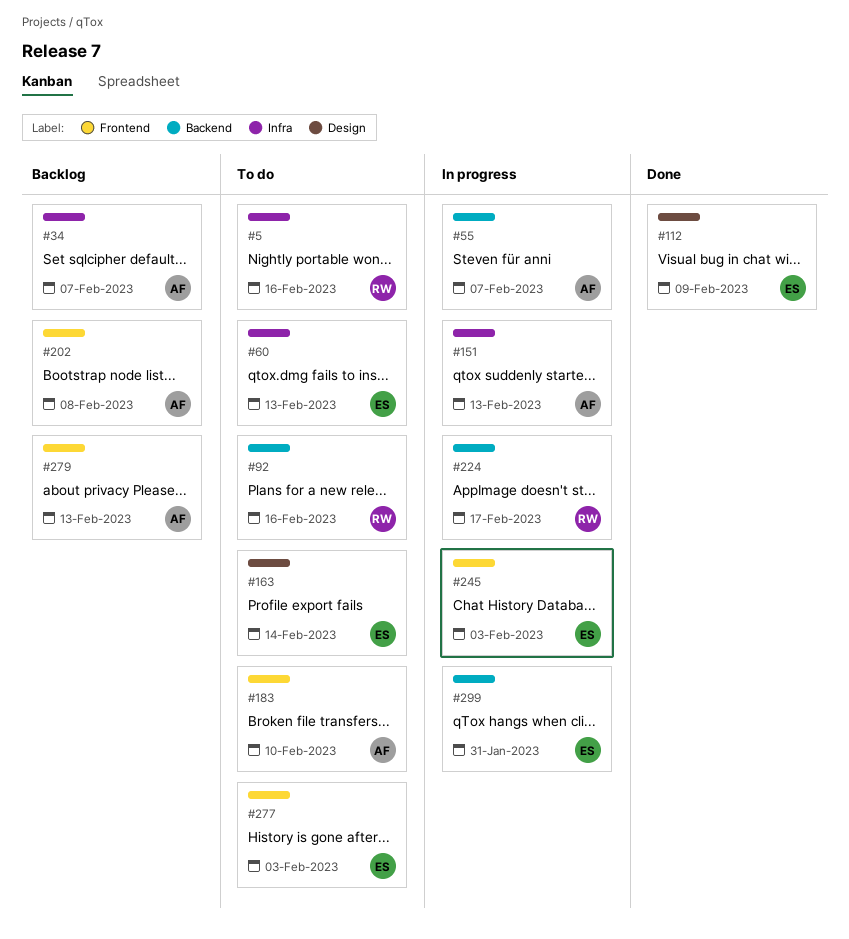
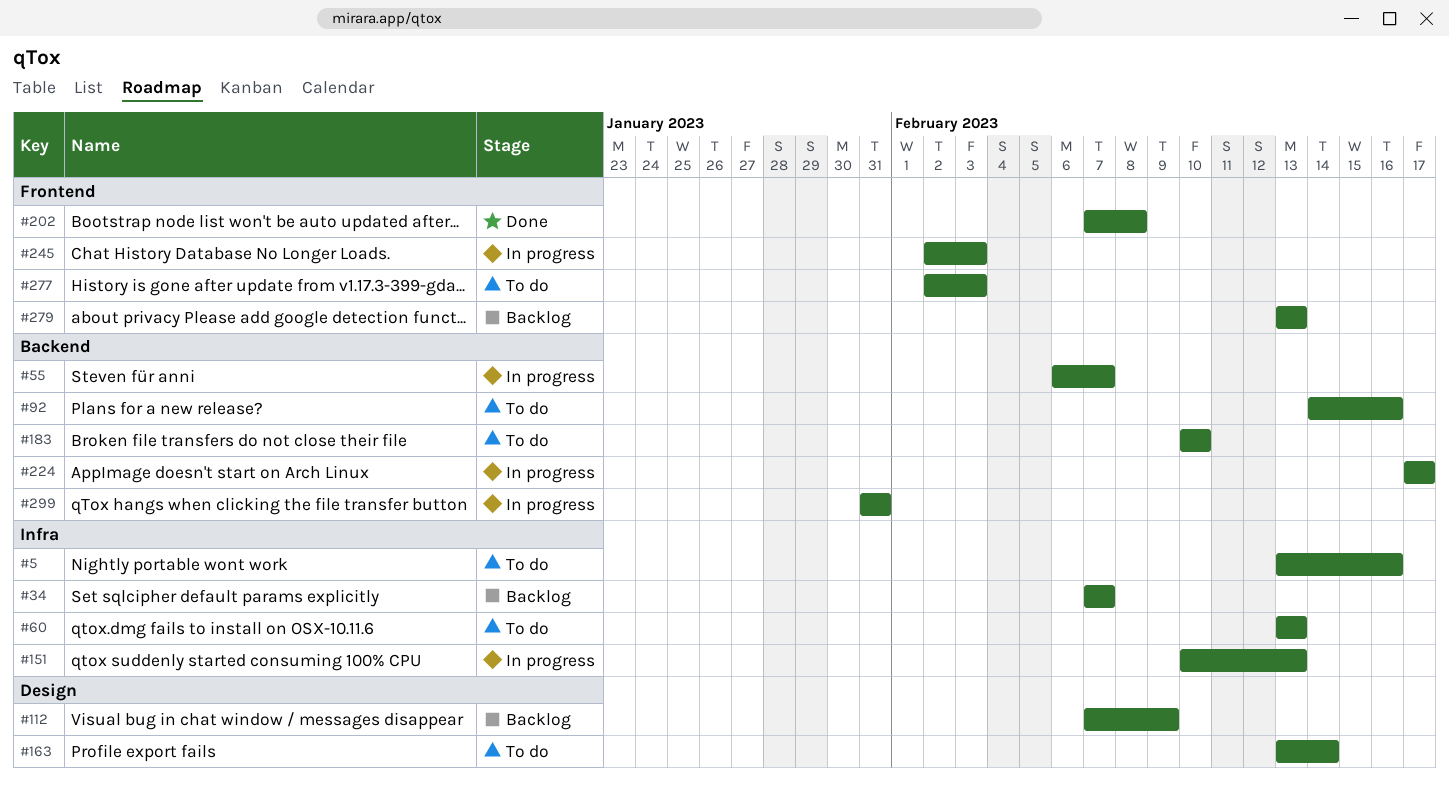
#112, status: Done -> Backlog
#183, label: Frontend -> Backend
#202, status: Backlog -> Done

